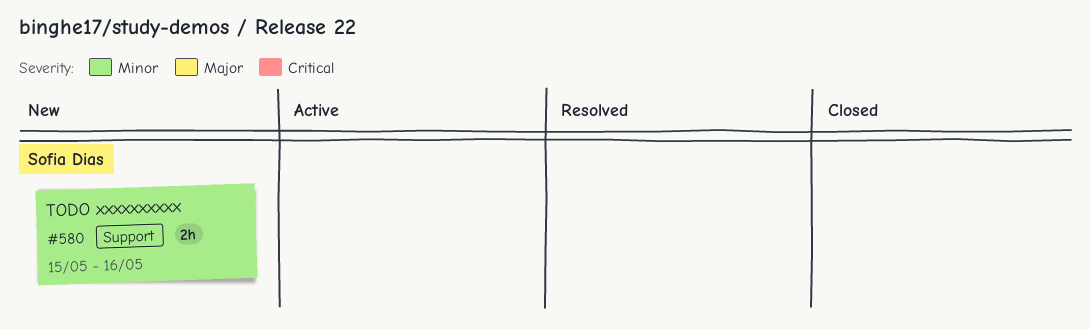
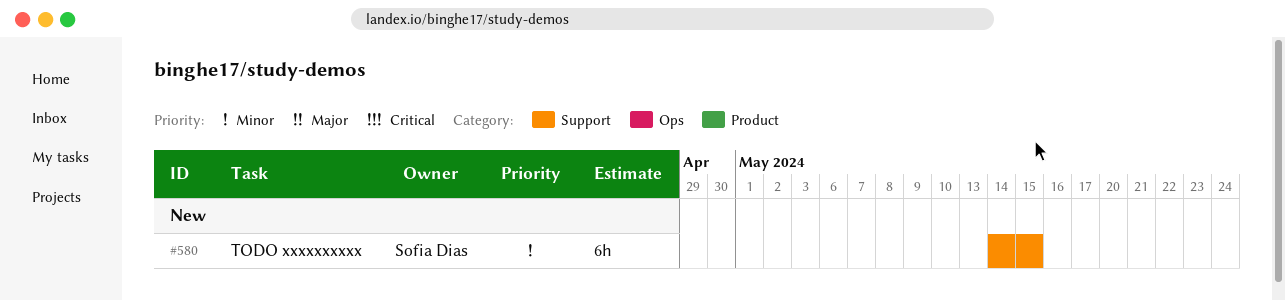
#580, estimate: 2h -> 6h
#580, start: May 15 -> May 14
#580, due: May 16 -> May 15

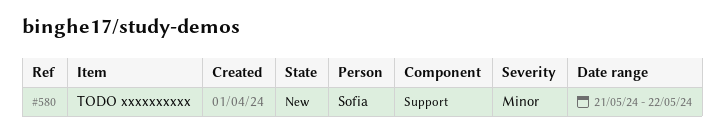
#580, start: May 14 -> May 21
#580, due: May 15 -> May 22

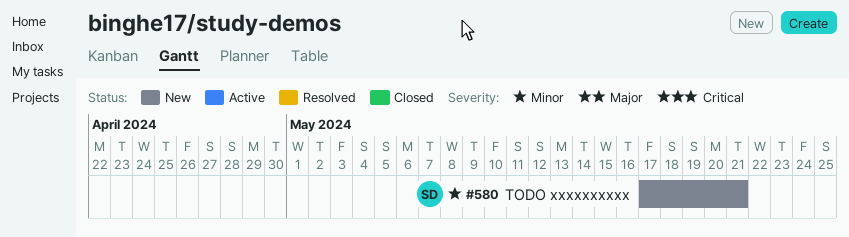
#580, start: May 21 -> May 17
#580, due: May 22 -> May 21

